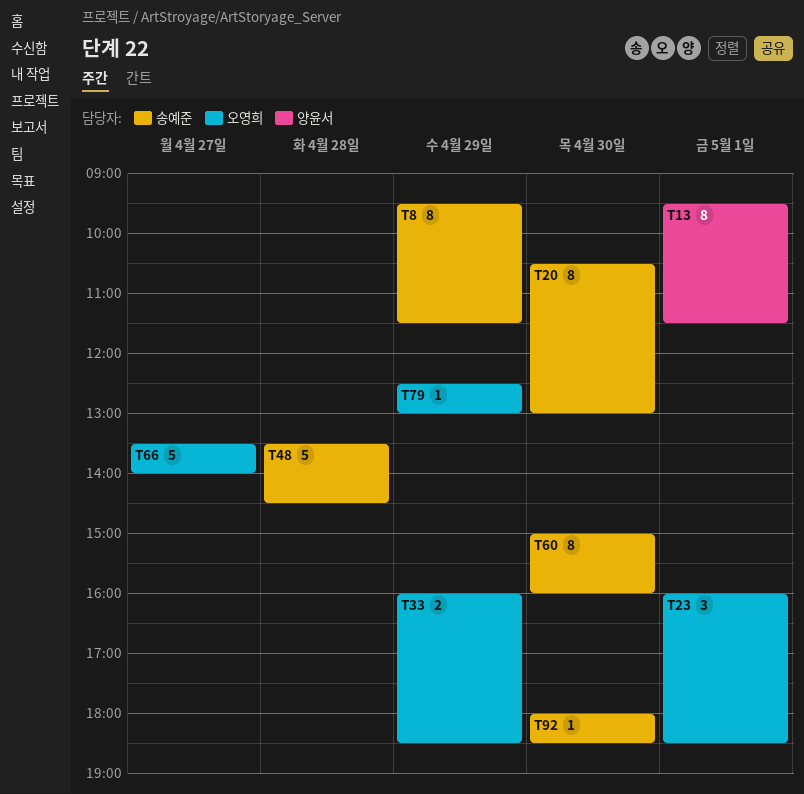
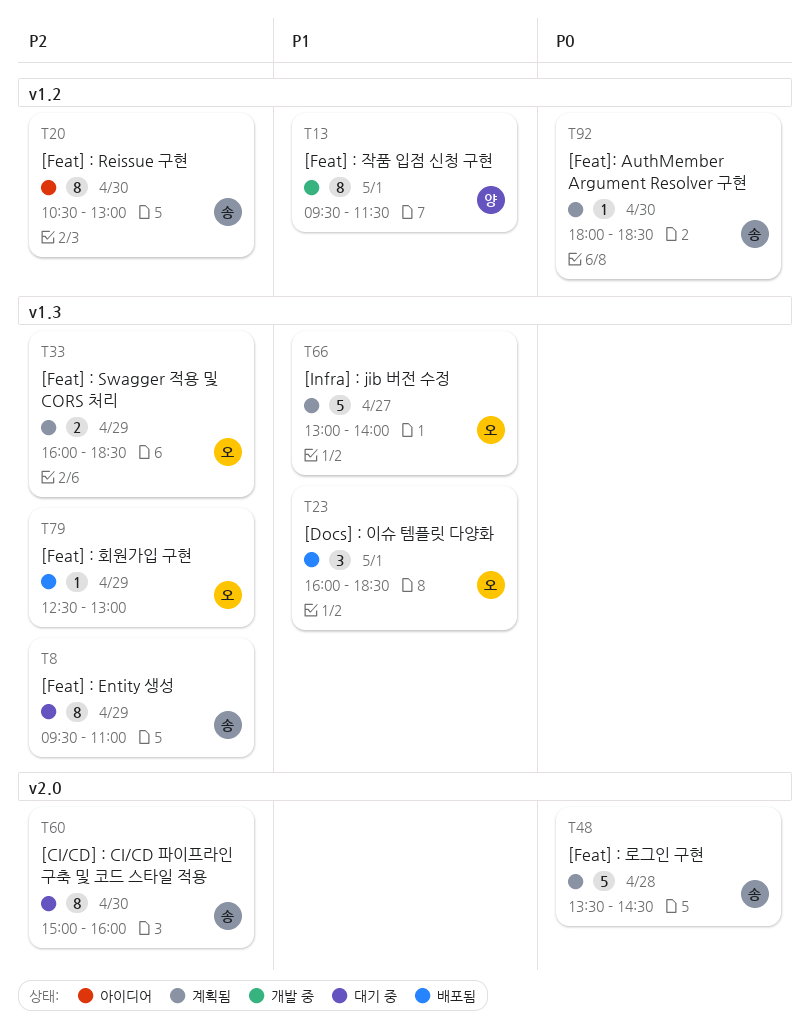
T8, ends: 11:30 -> 11:00
T66, begins: 13:30 -> 13:00

